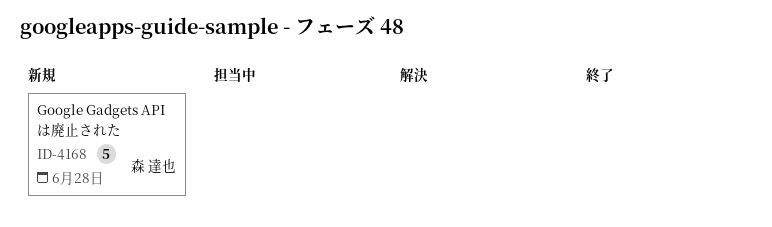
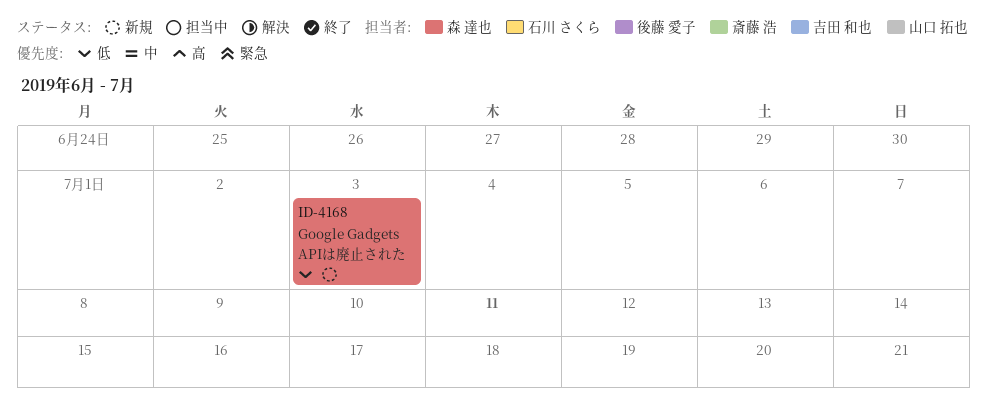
ID-4168, due: Jun 28 -> Jul 3

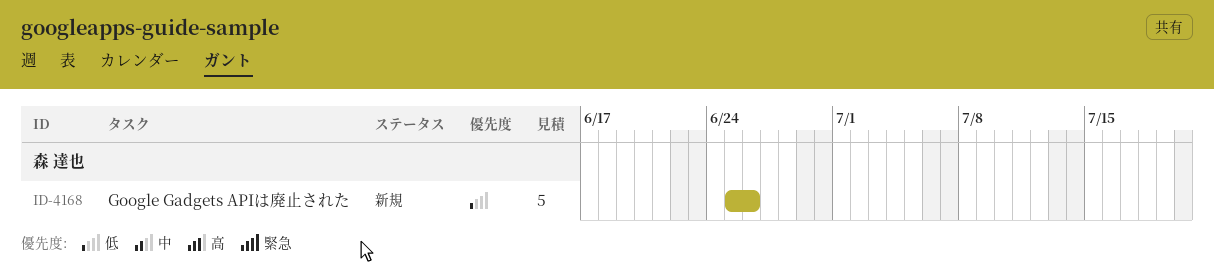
ID-4168, due: Jul 3 -> Jun 26

